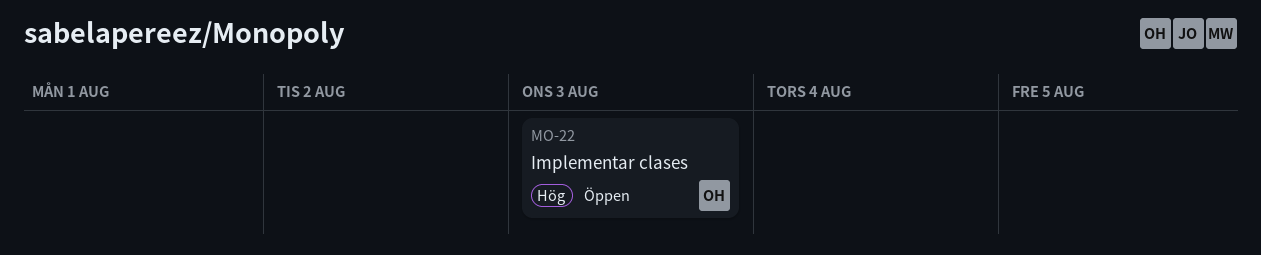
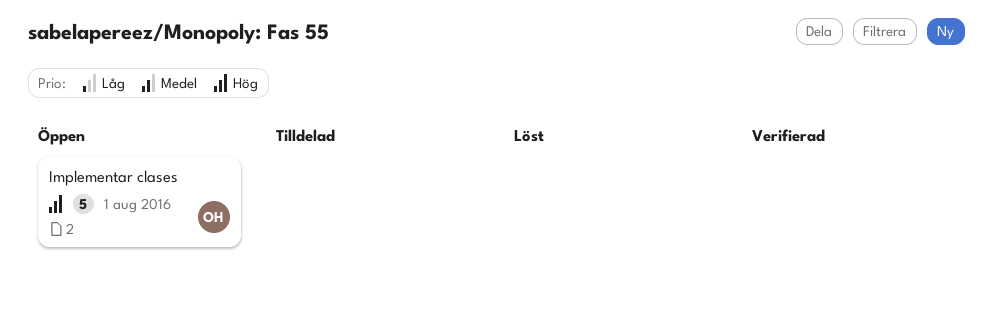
Implementar clases, due: Aug 3 -> Aug 1

